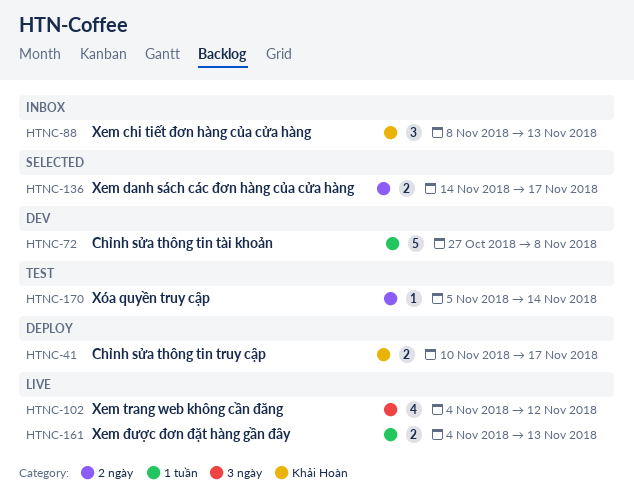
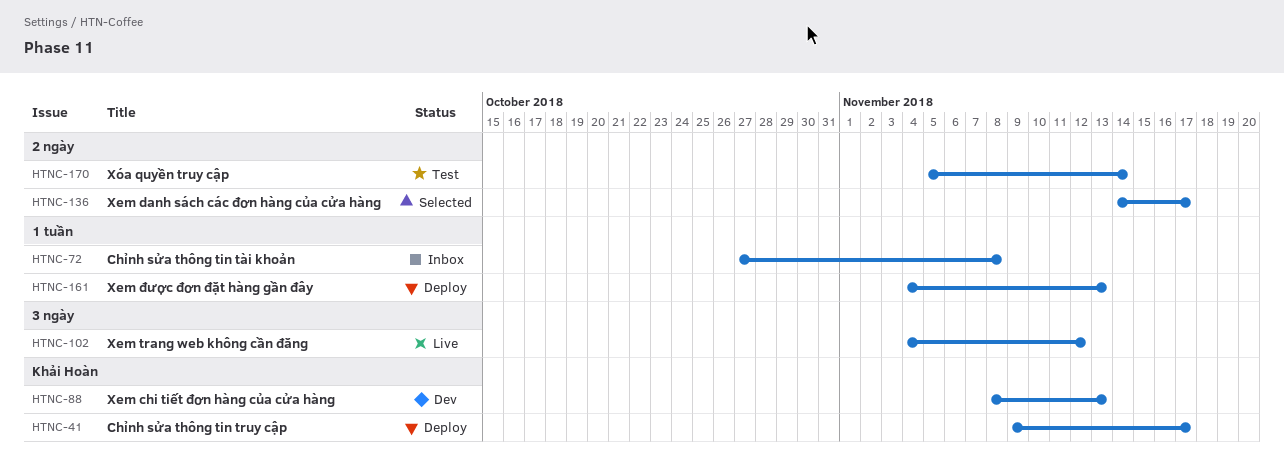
HTNC-41, start: Nov 10 -> Nov 9
HTNC-72, status: Dev -> Inbox
HTNC-88, status: Inbox -> Dev
HTNC-161, status: Live -> Deploy

